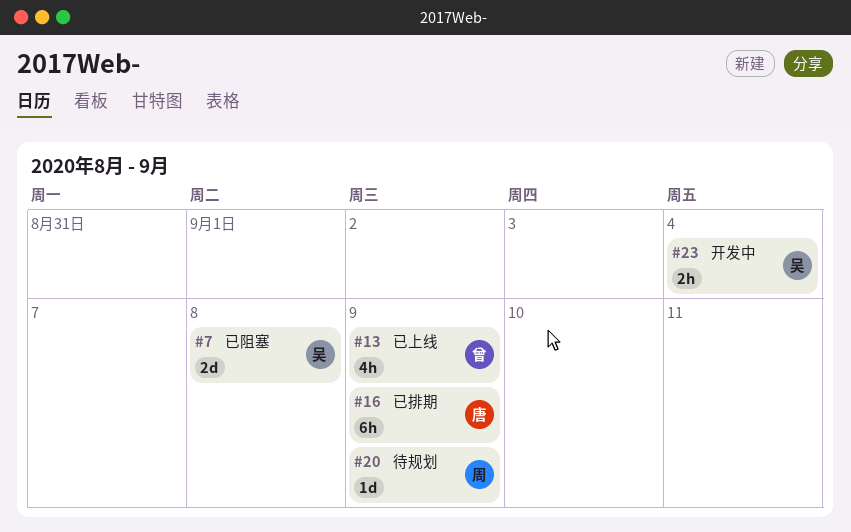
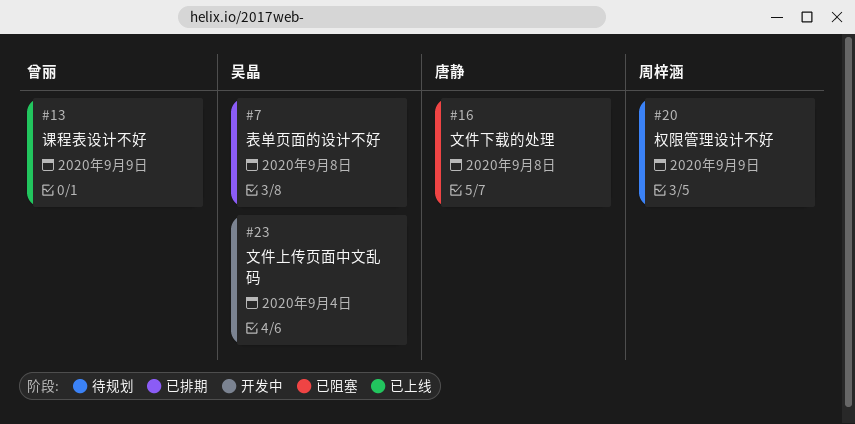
#7, status: 已阻塞 -> 已排期
#16, status: 已排期 -> 已阻塞
#16, due: Sep 9 -> Sep 8

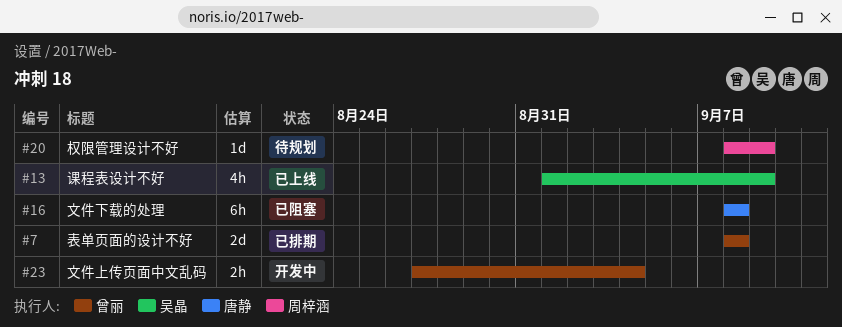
#7, owner: 吴晶 -> 曾丽
#13, owner: 曾丽 -> 吴晶
#23, owner: 吴晶 -> 曾丽

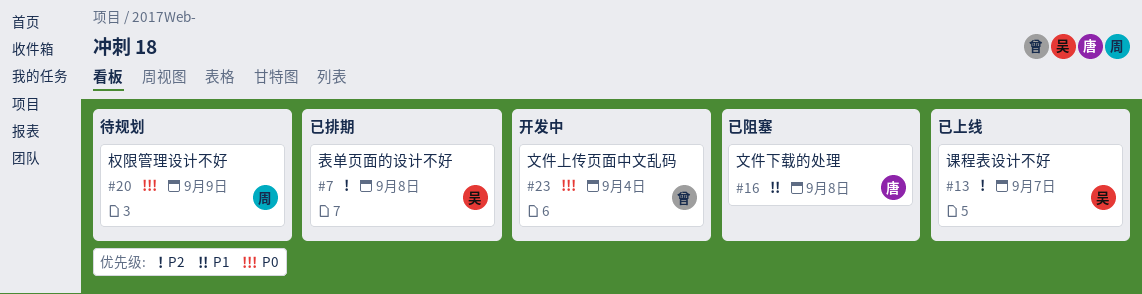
#7, owner: 曾丽 -> 吴晶
#13, due: Sep 9 -> Sep 7

